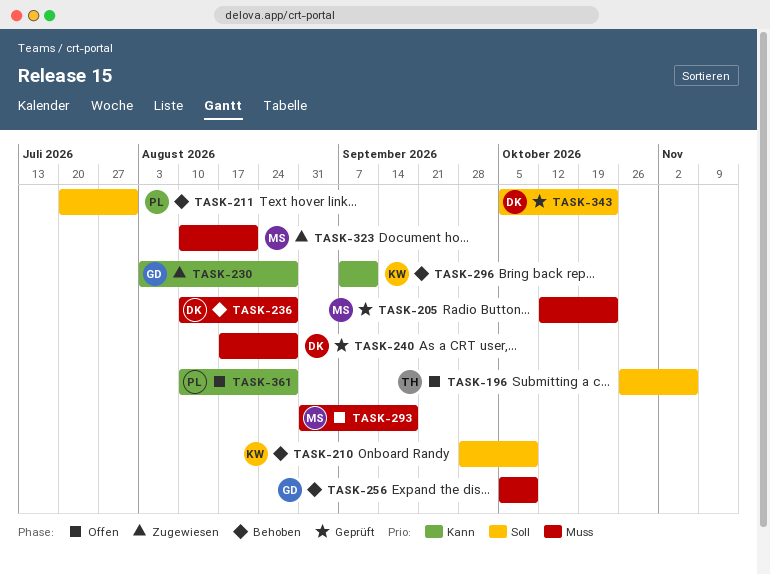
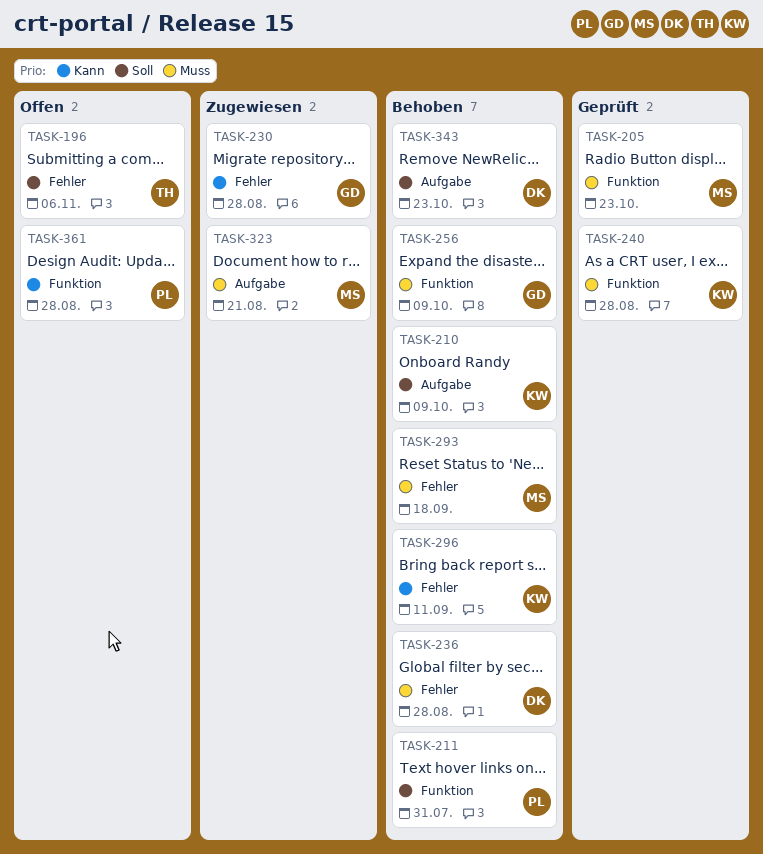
TASK-240, owner: DK -> KW
TASK-293, status: Offen -> Behoben
TASK-343, status: Geprüft -> Behoben

